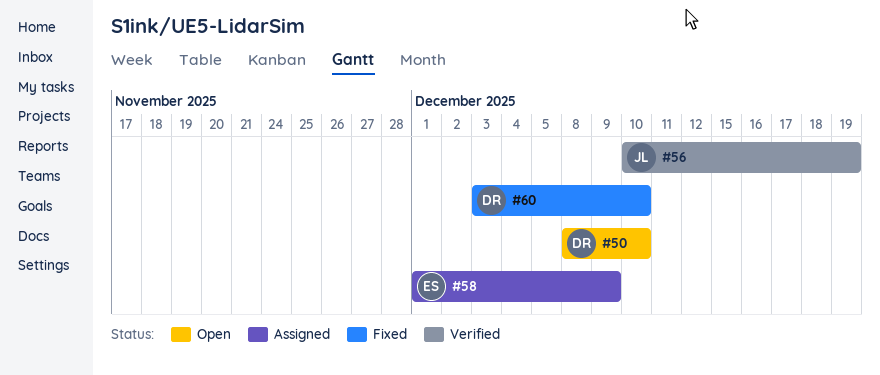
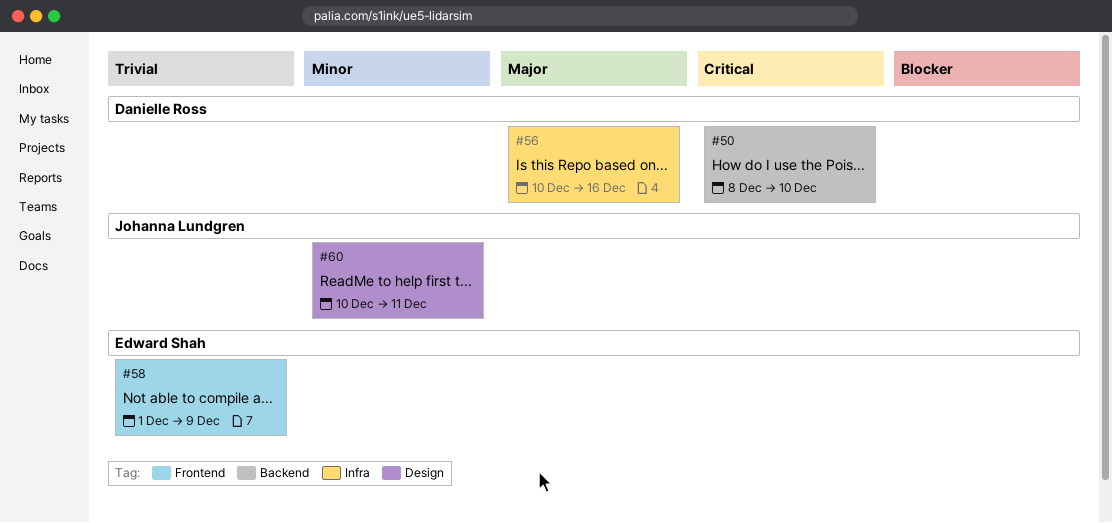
#56, owner: Johanna Lundgren -> Danielle Ross
#56, due: Dec 19 -> Dec 16
#60, owner: Danielle Ross -> Johanna Lundgren
#60, start: Dec 3 -> Dec 10
#60, due: Dec 10 -> Dec 11

